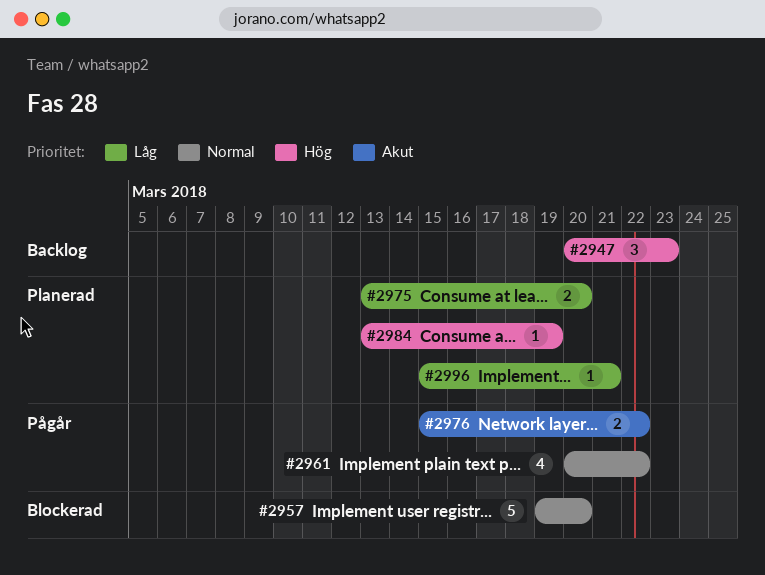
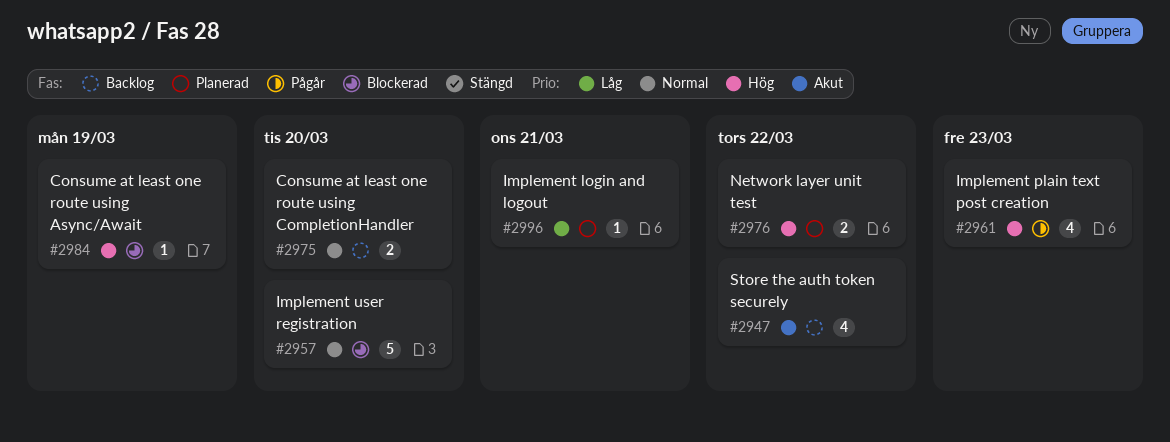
#2947, priority: Hög -> Akut
#2947, estimate: 3 -> 4
#2947, due: Mar 23 -> Mar 22
#2961, priority: Normal -> Hög
#2961, due: Mar 22 -> Mar 23
#2975, status: Planerad -> Backlog
#2975, priority: Låg -> Normal
#2976, status: Pågår -> Planerad
#2976, priority: Akut -> Hög
#2984, status: Planerad -> Blockerad

